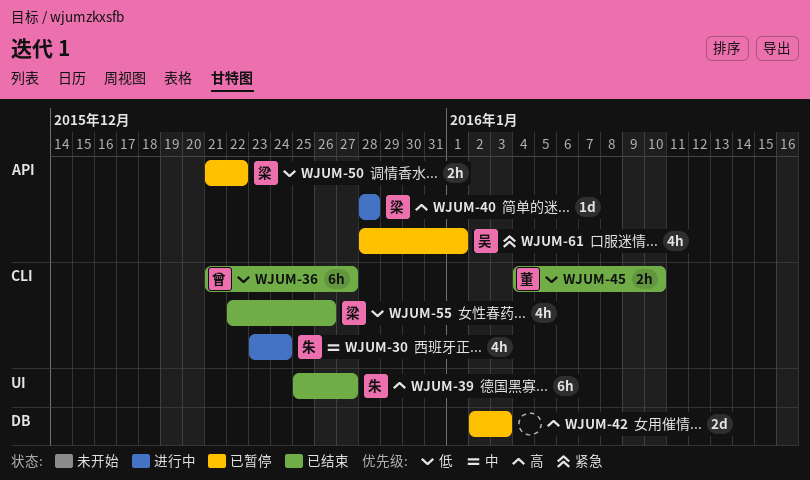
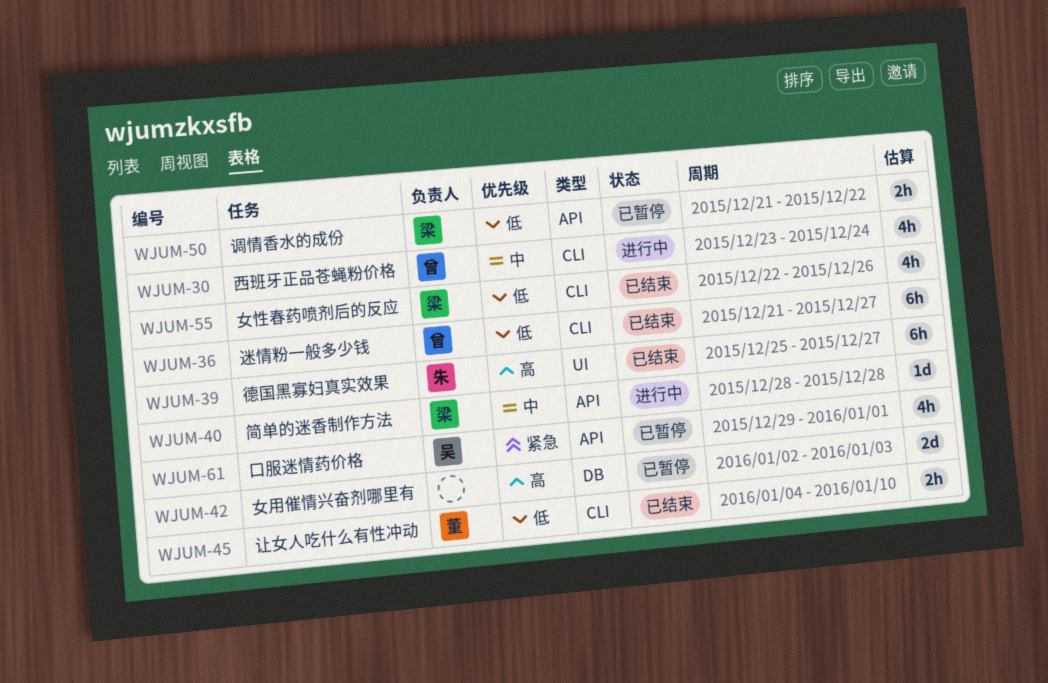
WJUM-30, owner: 朱 -> 曾
WJUM-40, priority: 高 -> 中
WJUM-61, start: Dec 28 -> Dec 29

